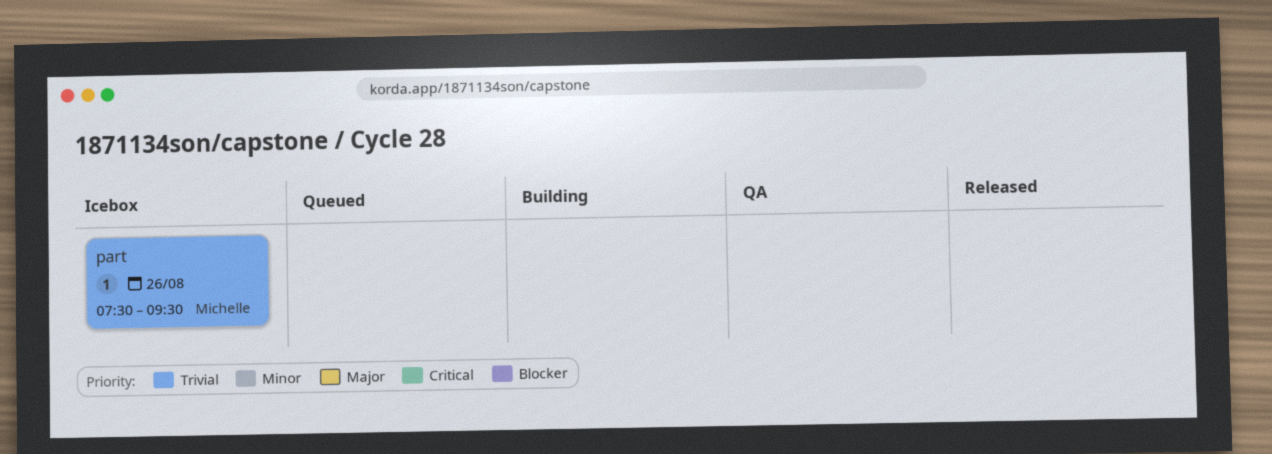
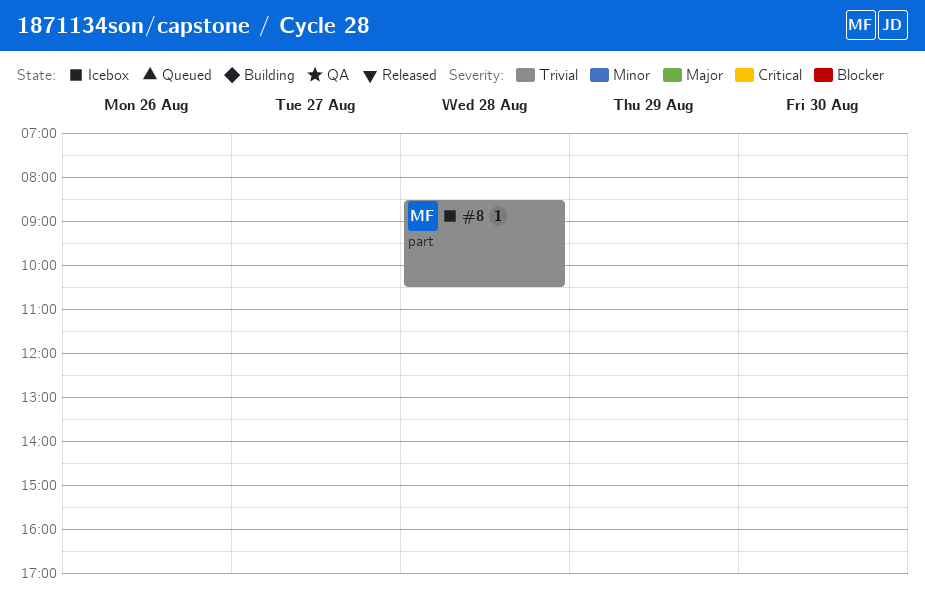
part, day: Aug 26 -> Aug 28
part, begins: 07:30 -> 08:30
part, ends: 09:30 -> 10:30

